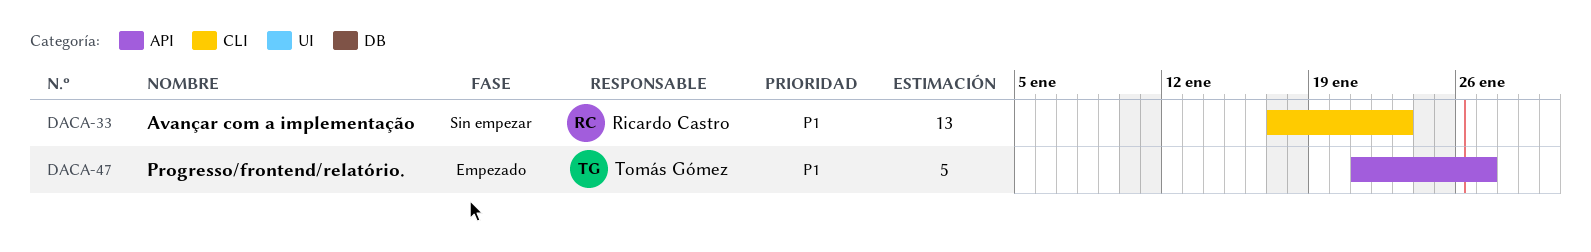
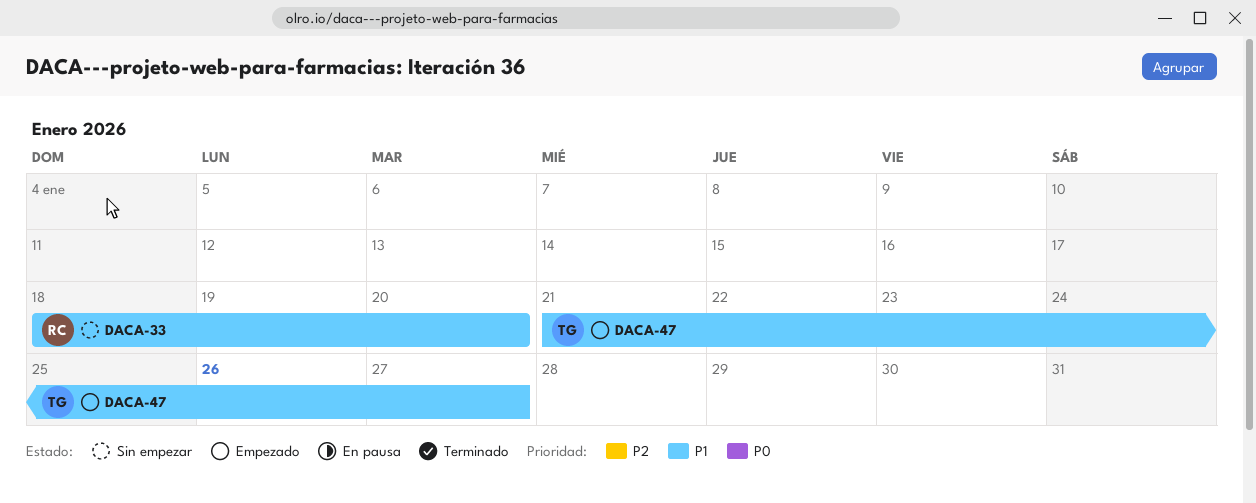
DACA-33, start: Jan 17 -> Jan 18
DACA-33, due: Jan 23 -> Jan 20

